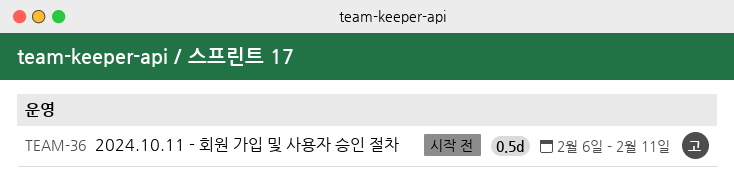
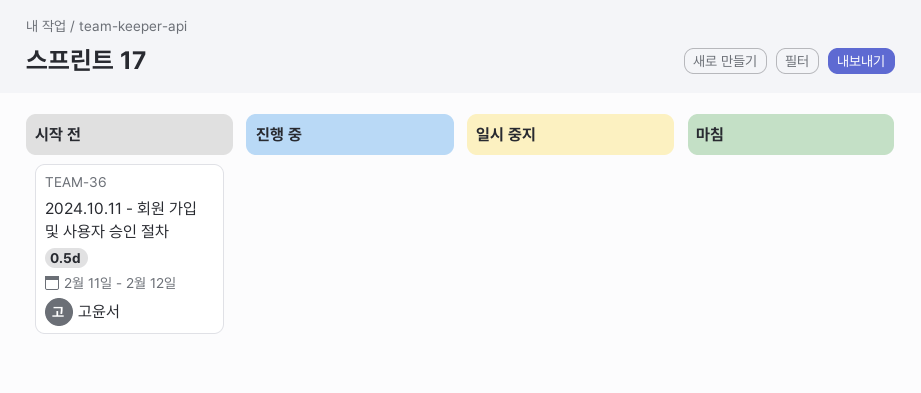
TEAM-36, start: Feb 6 -> Feb 11
TEAM-36, due: Feb 11 -> Feb 12

